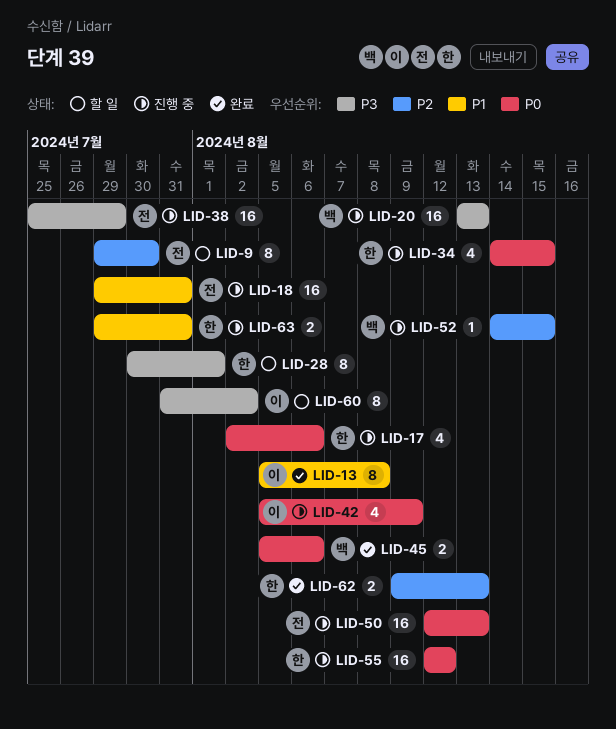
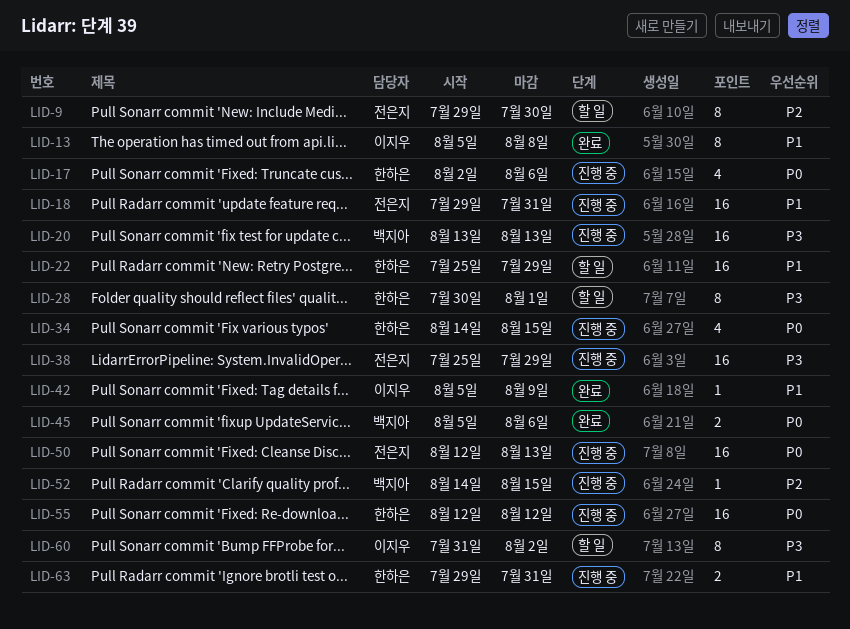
LID-22: none -> present
LID-42, status: 진행 중 -> 완료
LID-42, priority: P0 -> P1
LID-42, estimate: 4 -> 1
LID-62: present -> none

